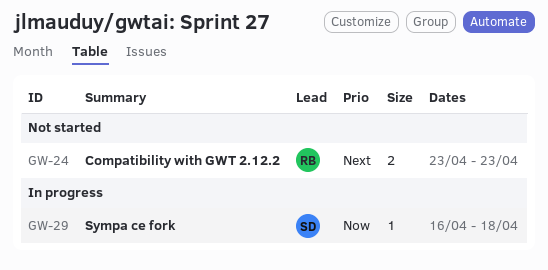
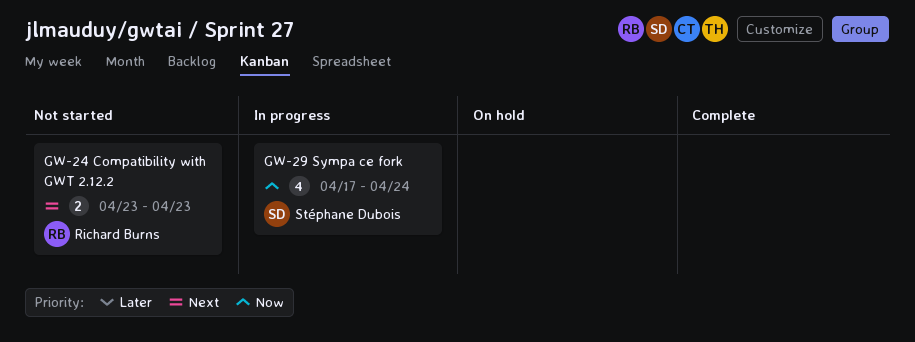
GW-29, estimate: 1 -> 4
GW-29, start: Apr 16 -> Apr 17
GW-29, due: Apr 18 -> Apr 24

